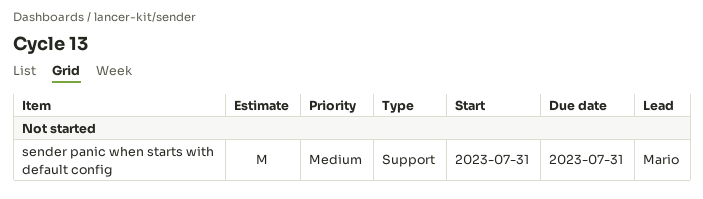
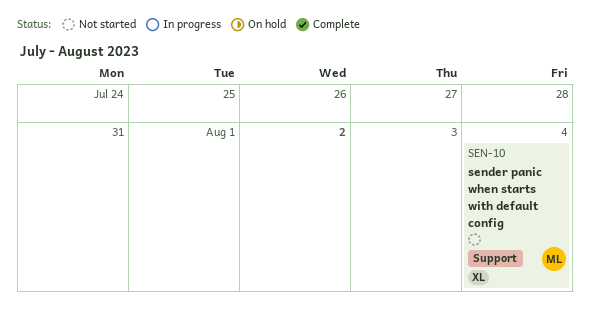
sender panic when starts with default config, estimate: M -> XL
sender panic when starts with default config, due: Jul 31 -> Aug 4

